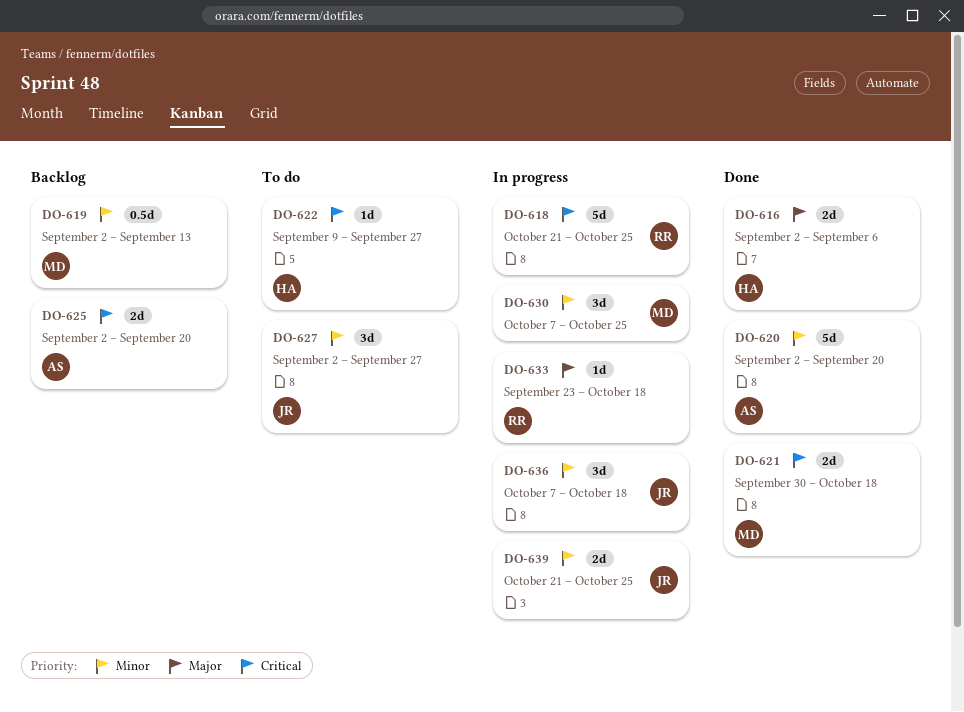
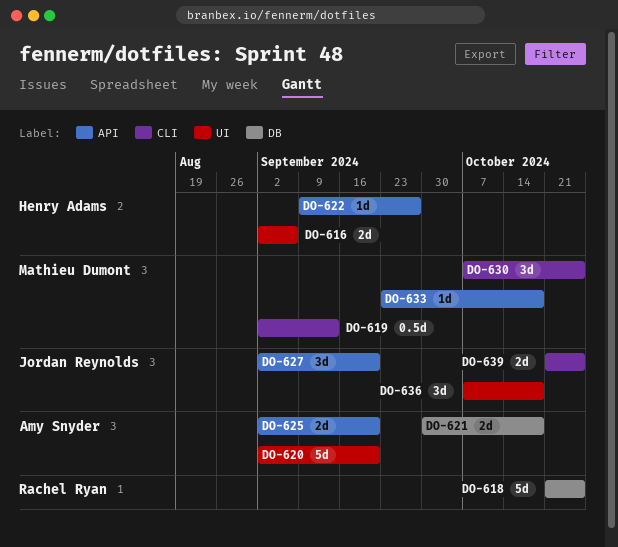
DO-621, owner: Mathieu Dumont -> Amy Snyder
DO-627, due: Sep 27 -> Sep 20
DO-633, owner: Rachel Ryan -> Mathieu Dumont

